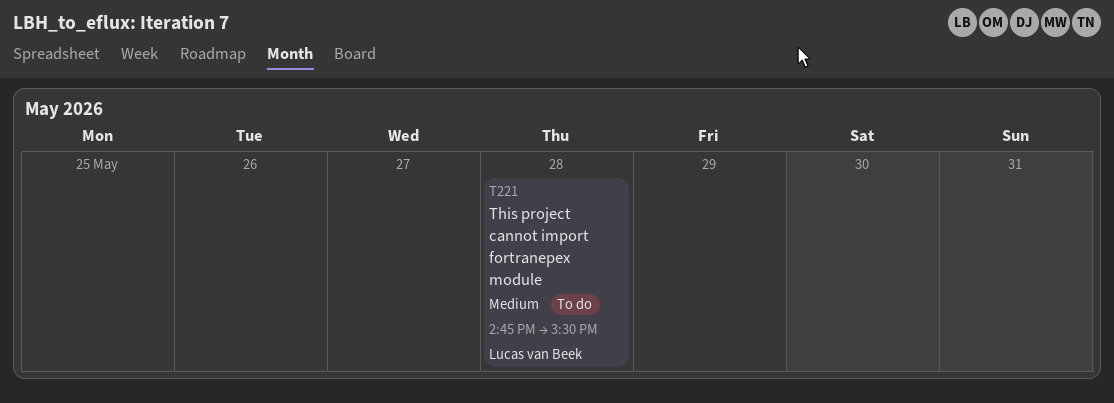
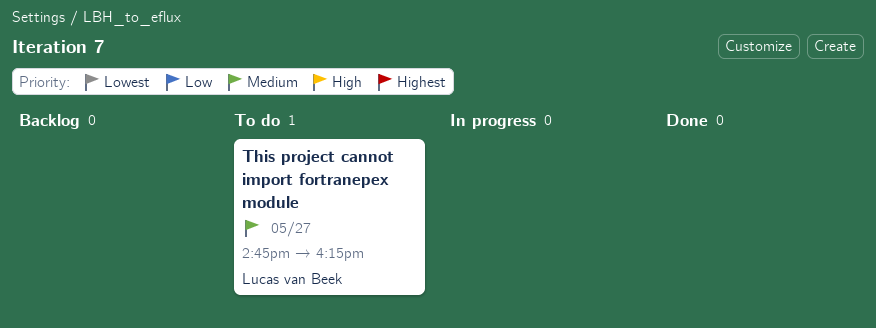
This project cannot import fortranepex module, day: May 28 -> May 27
This project cannot import fortranepex module, ends: 15:30 -> 16:15

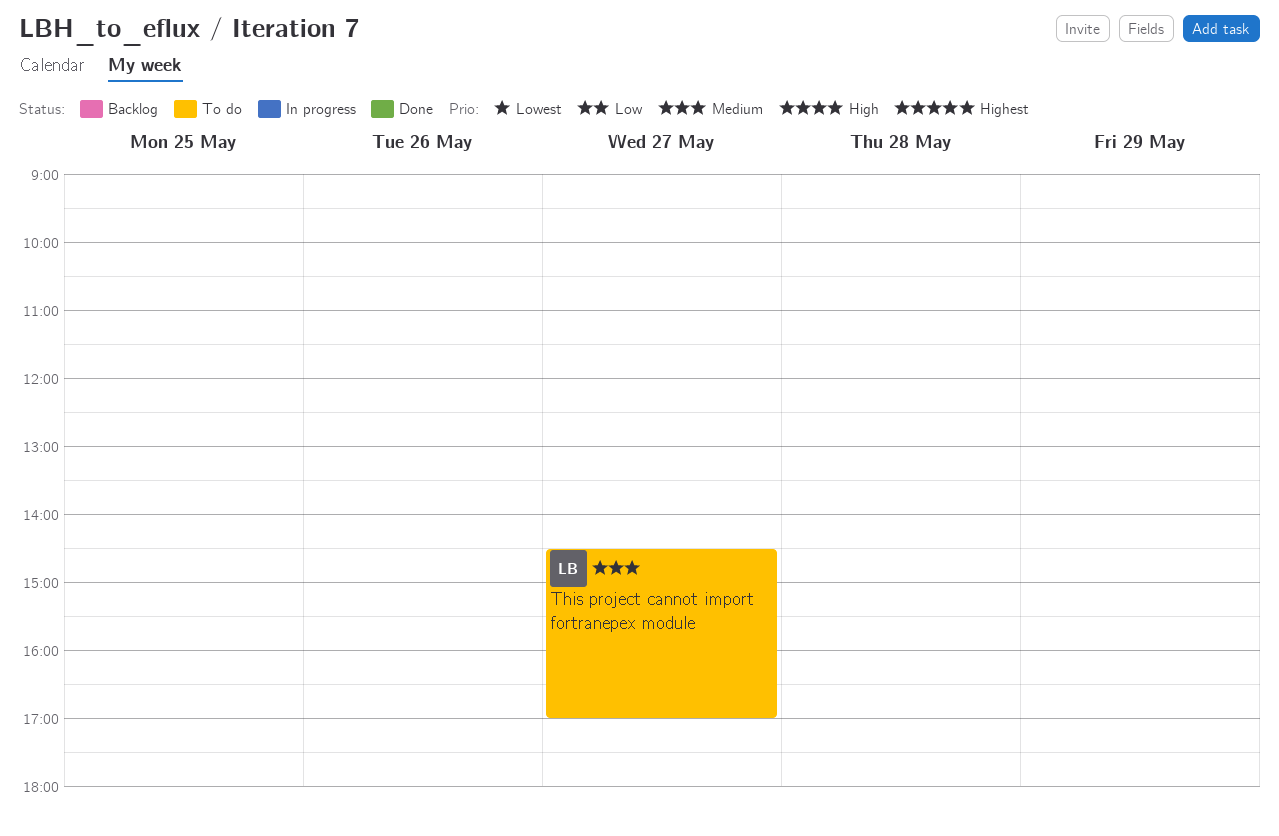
This project cannot import fortranepex module, begins: 14:45 -> 14:30
This project cannot import fortranepex module, ends: 16:15 -> 17:00

